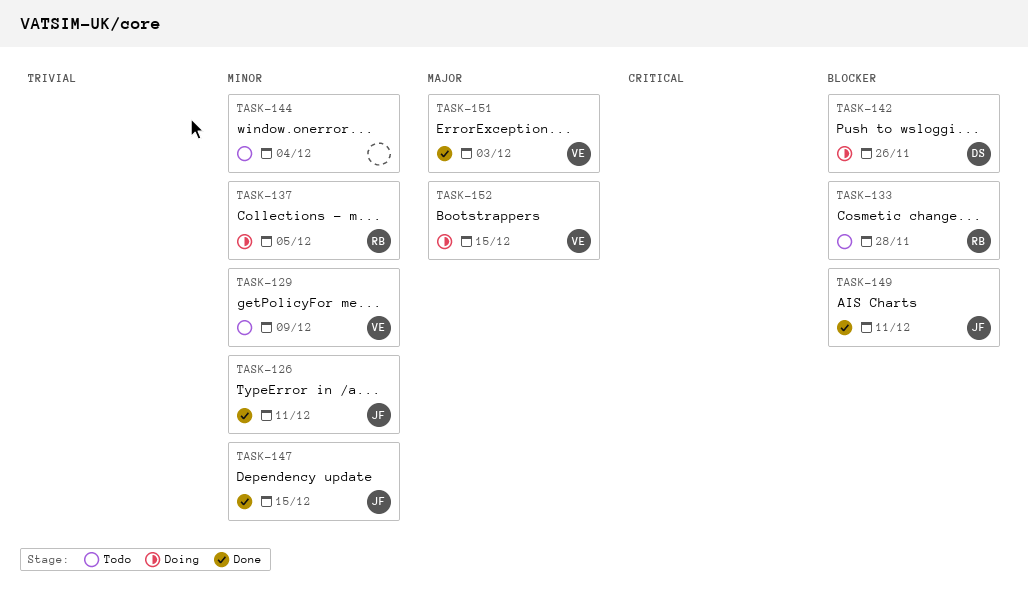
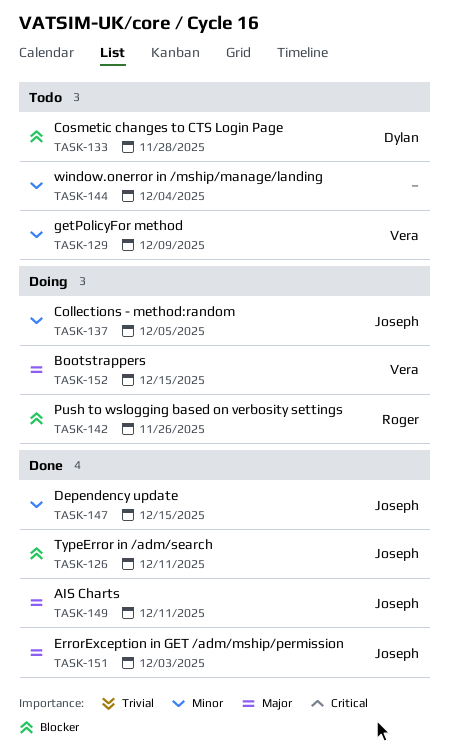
TASK-126, priority: Minor -> Blocker
TASK-133, owner: Roger -> Dylan
TASK-137, owner: Roger -> Joseph
TASK-142, owner: Dylan -> Roger
TASK-149, priority: Blocker -> Major
TASK-151, owner: Vera -> Joseph

